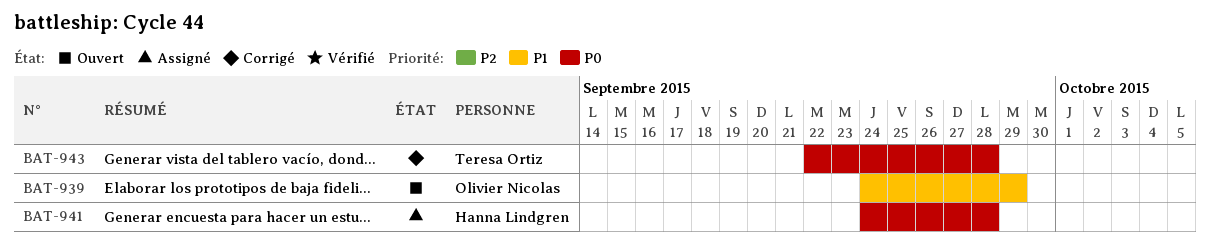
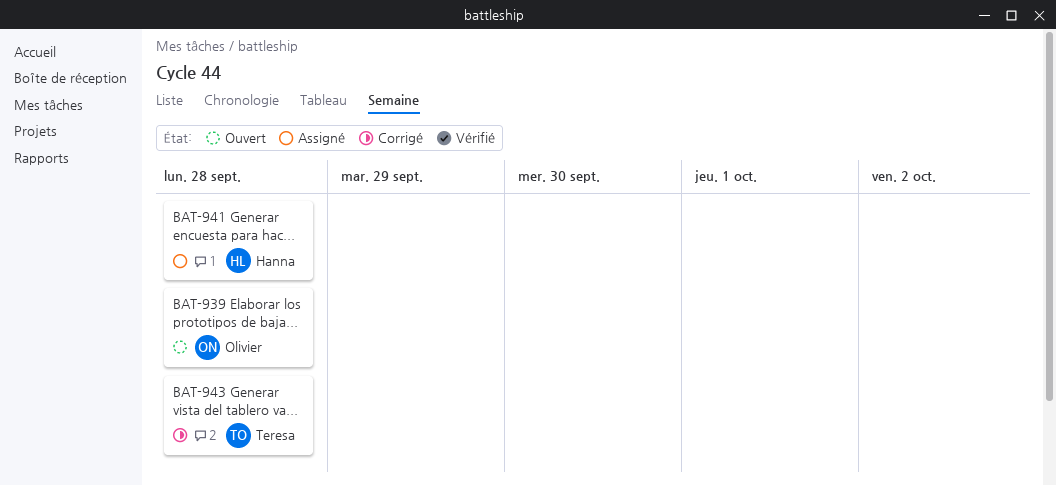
BAT-939, due: Sep 29 -> Sep 28

